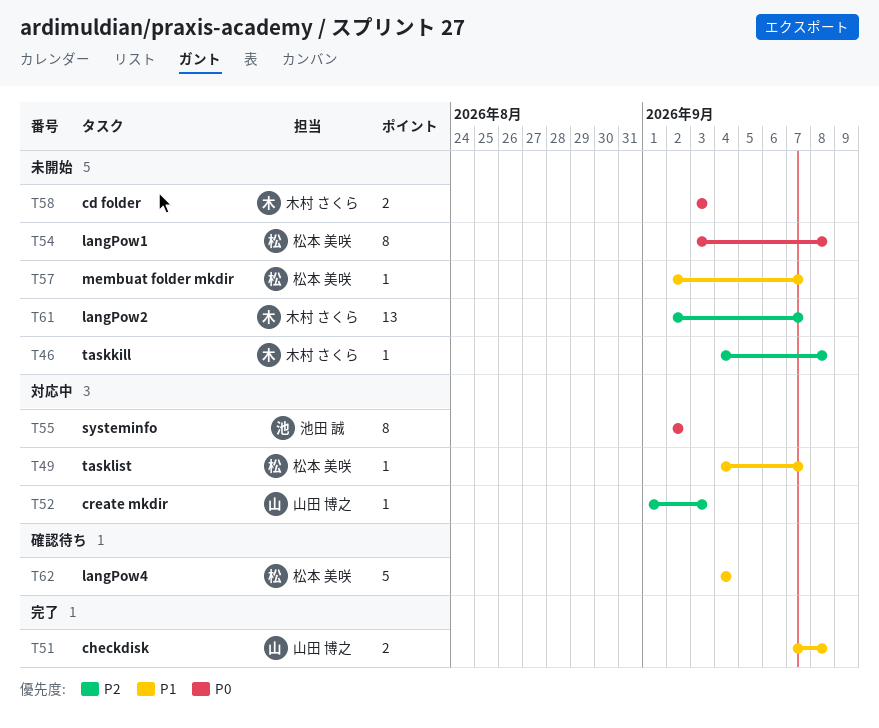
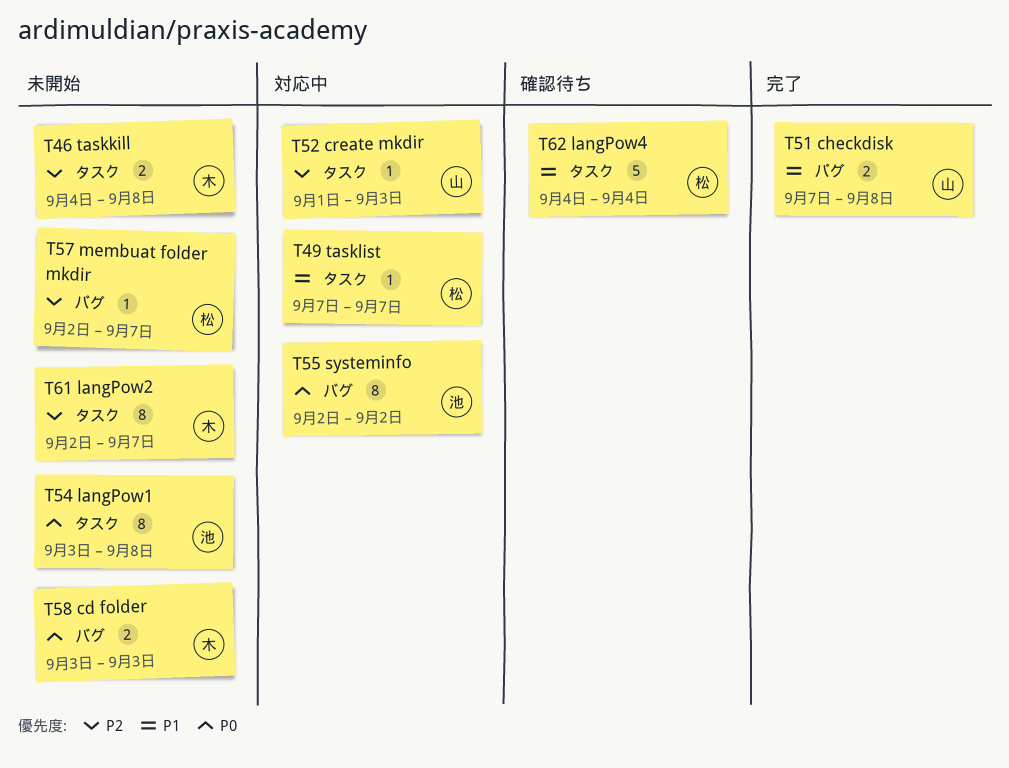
T46, estimate: 1 -> 2
T49, start: Sep 4 -> Sep 7
T54, owner: 松本 美咲 -> 池田 誠
T57, priority: P1 -> P2
T61, estimate: 13 -> 8

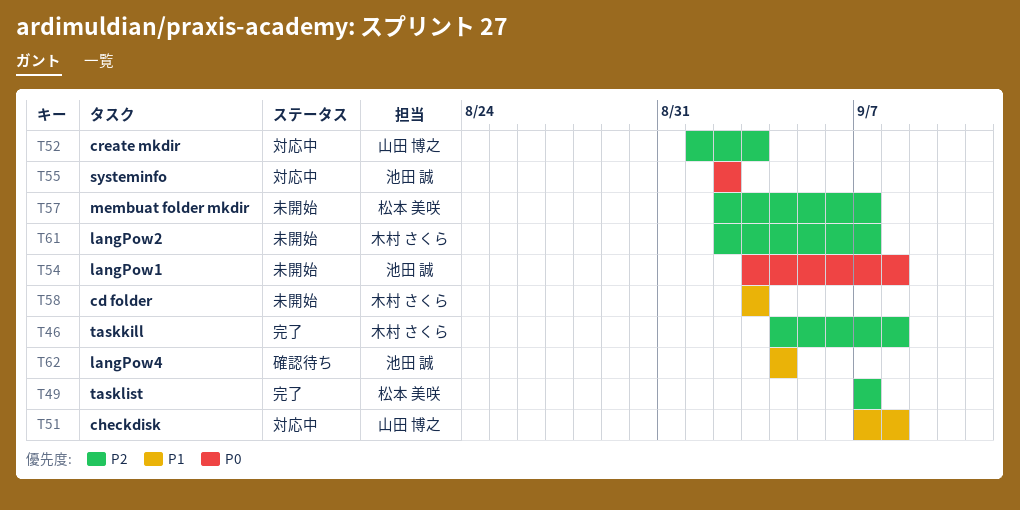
T46, status: 未開始 -> 完了
T49, status: 対応中 -> 完了
T49, priority: P1 -> P2
T51, status: 完了 -> 対応中
T58, priority: P0 -> P1
T62, owner: 松本 美咲 -> 池田 誠

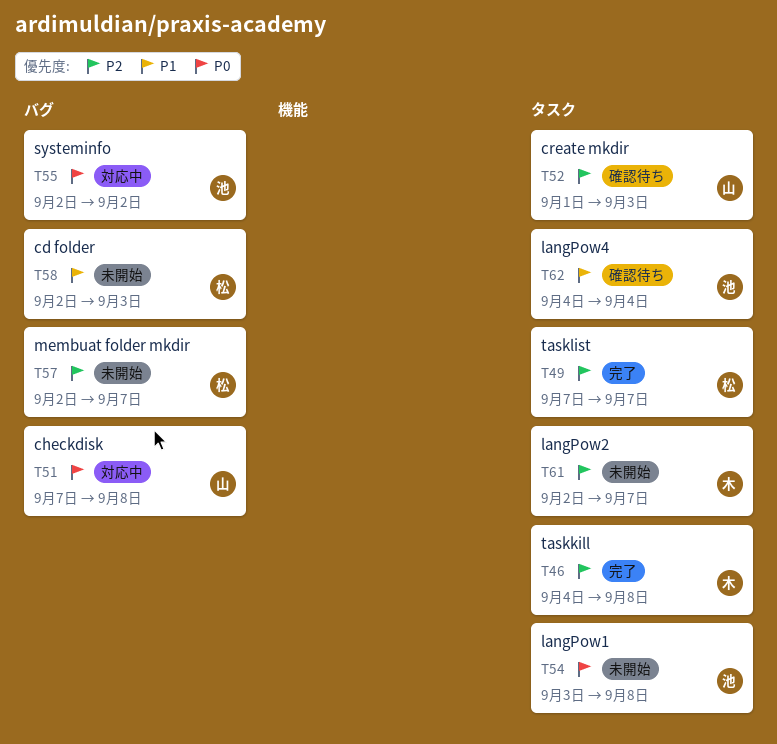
T51, priority: P1 -> P0
T52, status: 対応中 -> 確認待ち
T58, owner: 木村 さくら -> 松本 美咲
T58, start: Sep 3 -> Sep 2

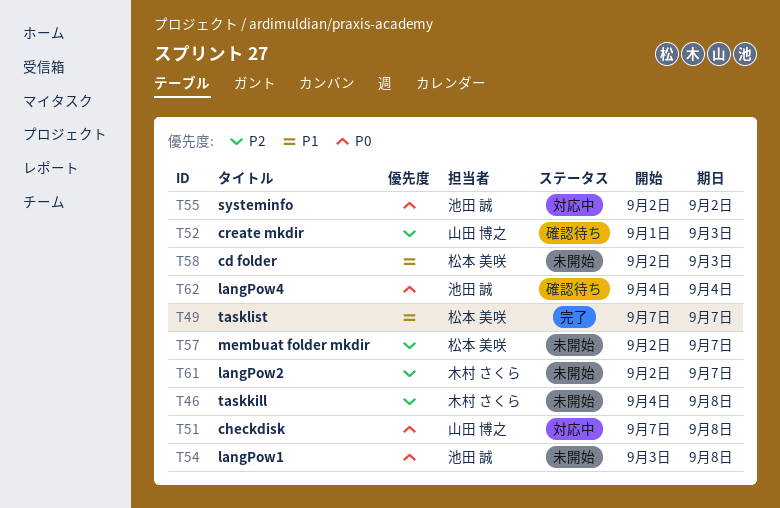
T46, status: 完了 -> 未開始
T49, priority: P2 -> P1
T62, priority: P1 -> P0

